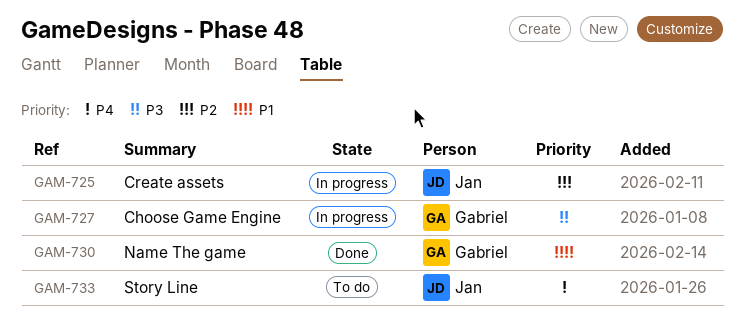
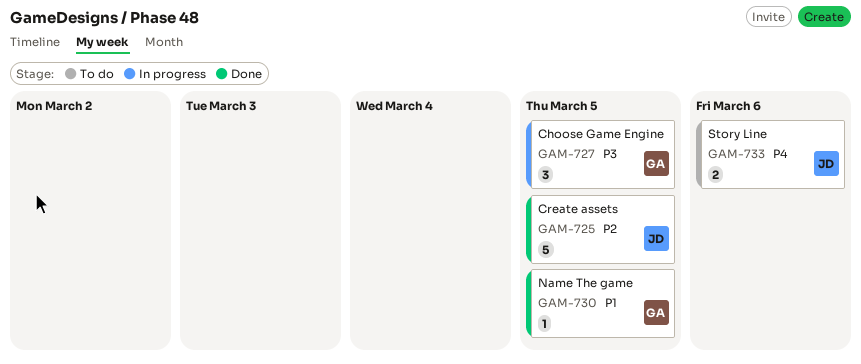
GAM-725, status: In progress -> Done

